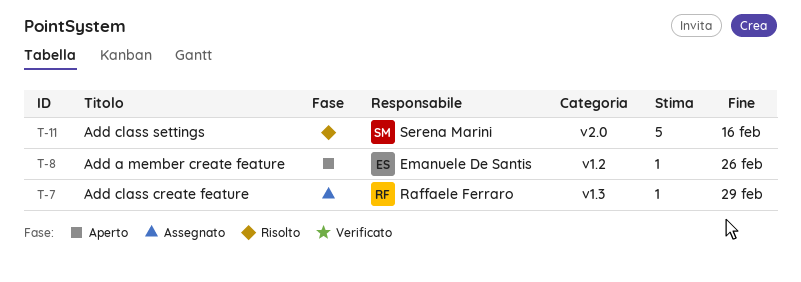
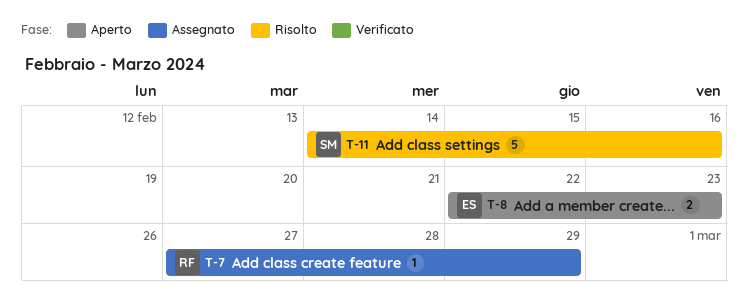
T-8, estimate: 1 -> 2
T-8, due: Feb 26 -> Feb 23

